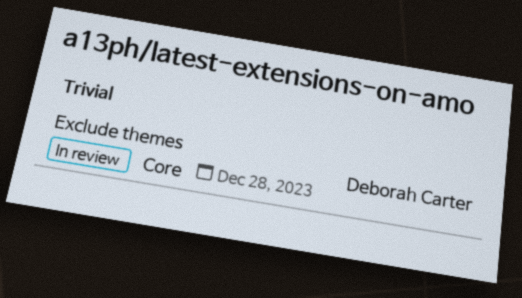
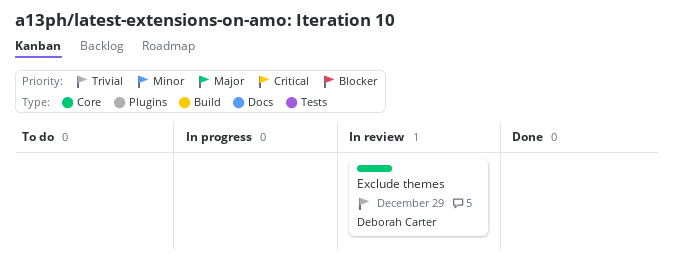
Exclude themes, due: Dec 28 -> Dec 29

